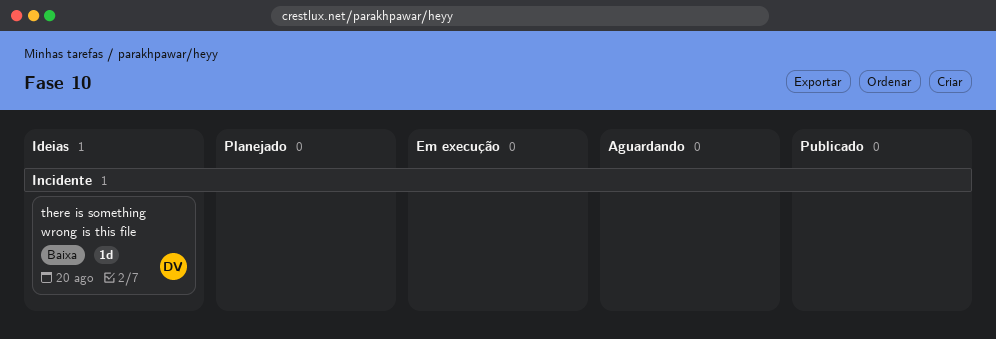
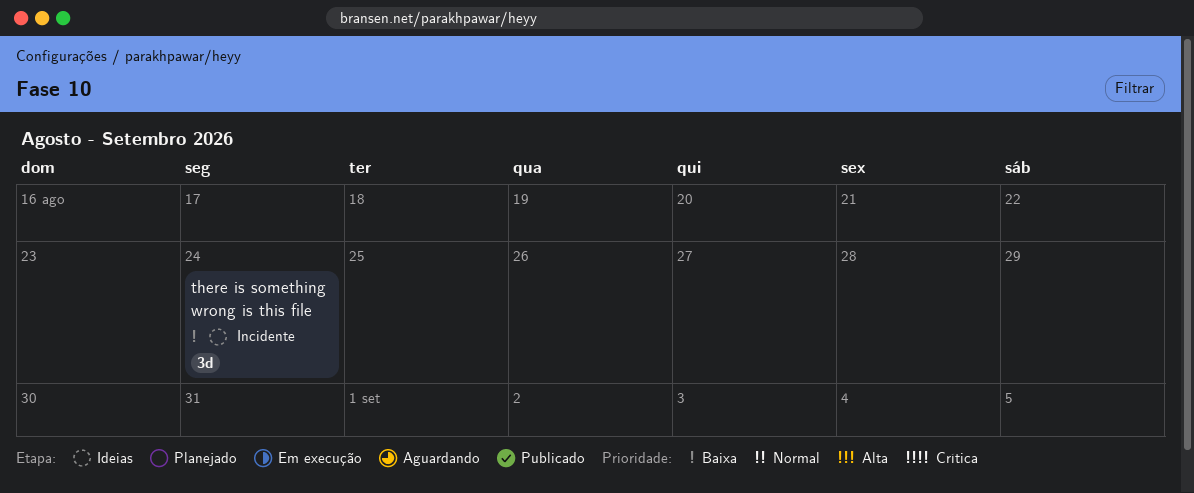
there is something wrong is this file, estimate: 1d -> 3d
there is something wrong is this file, due: Aug 20 -> Aug 24

